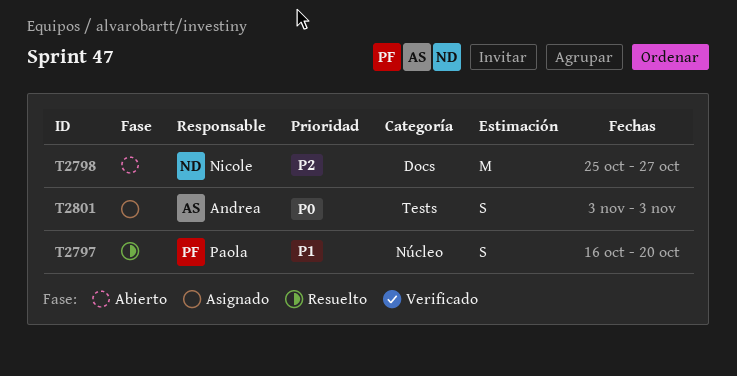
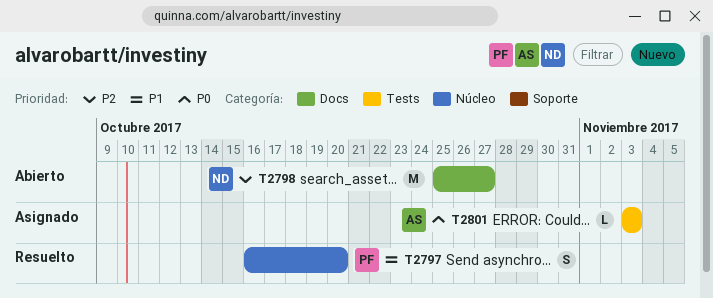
T2801, estimate: S -> L

